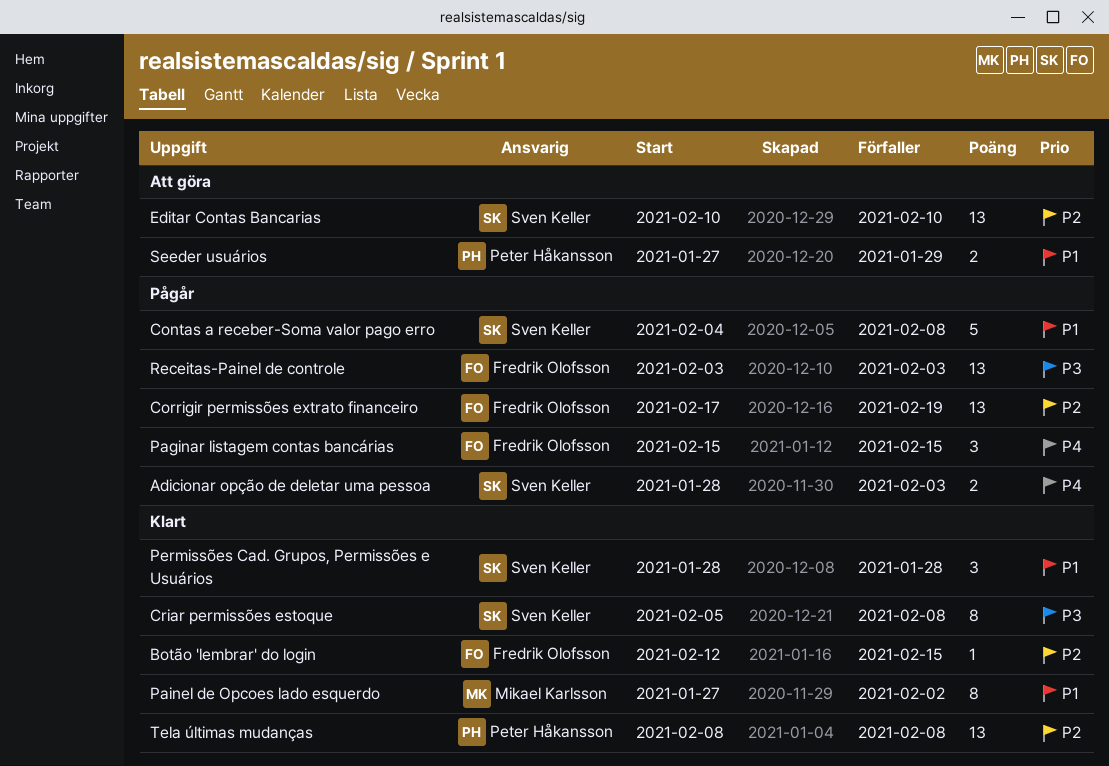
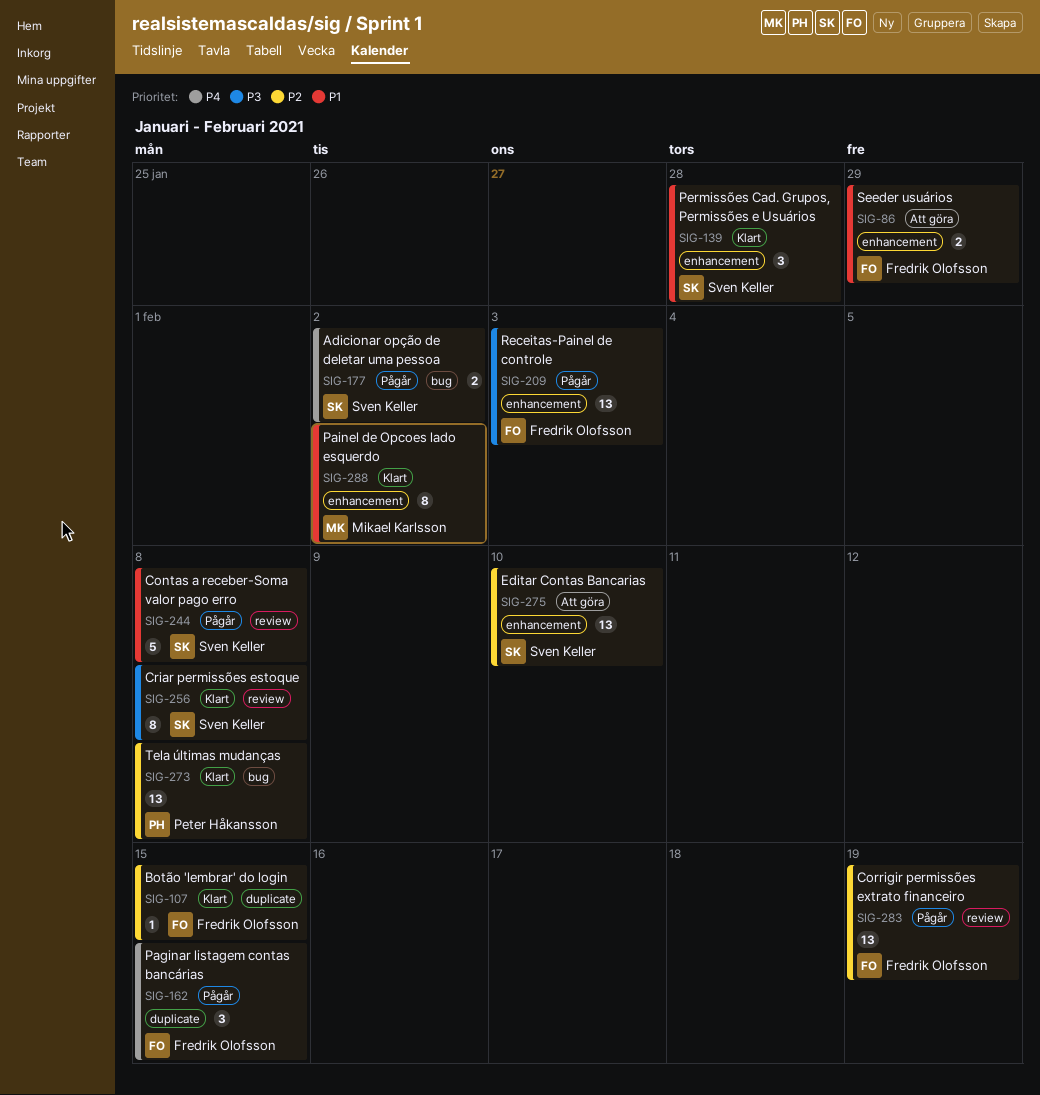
Adicionar opção de deletar uma pessoa, due: Feb 3 -> Feb 2
Seeder usuários, owner: Peter Håkansson -> Fredrik Olofsson

